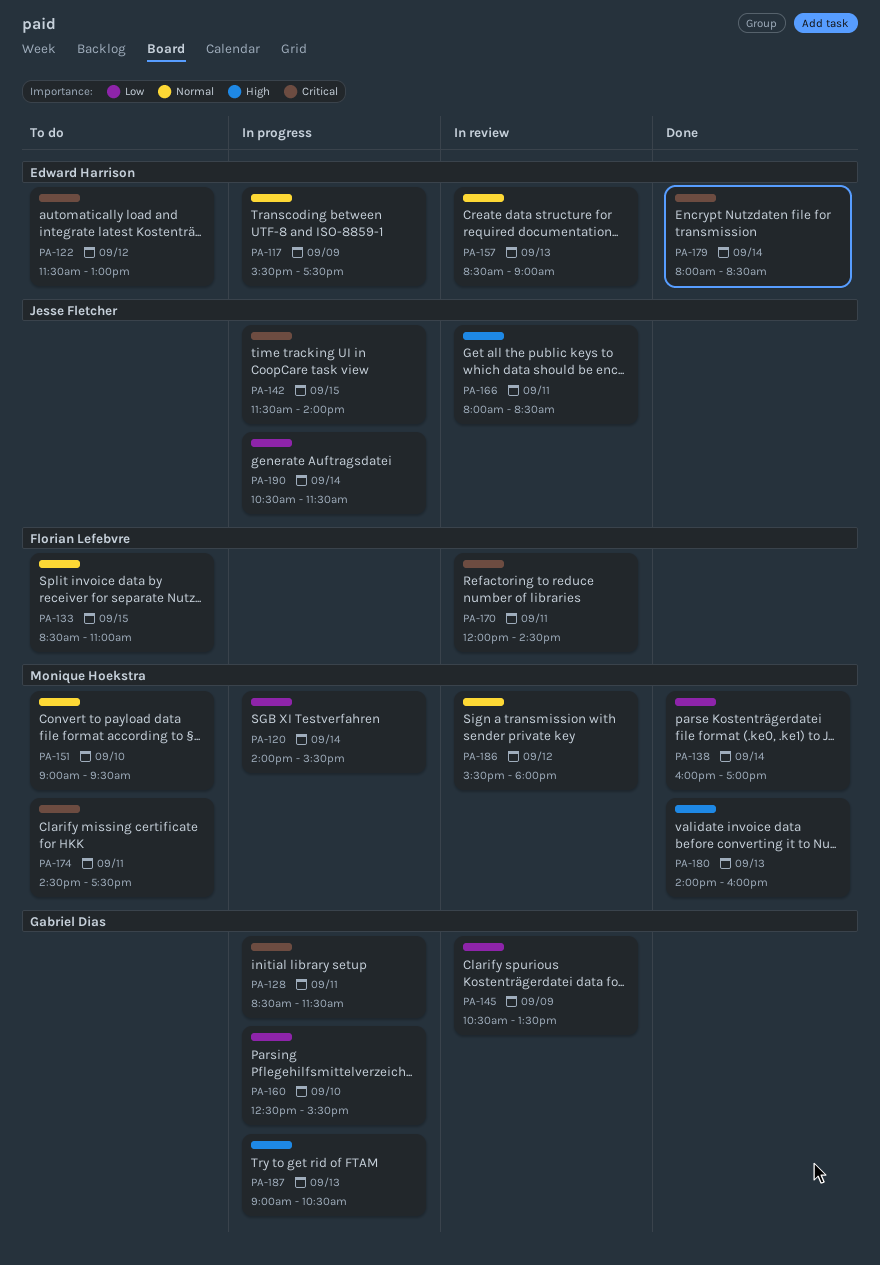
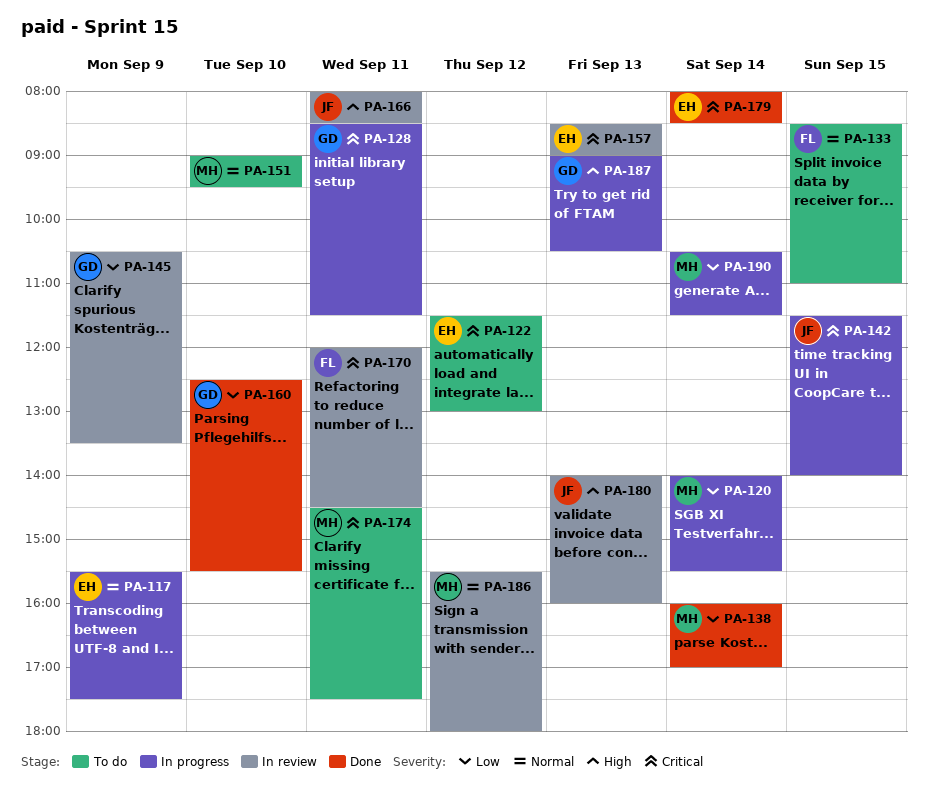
PA-157, priority: Normal -> Critical
PA-160, status: In progress -> Done
PA-180, status: Done -> In review
PA-180, owner: Monique Hoekstra -> Jesse Fletcher
PA-190, owner: Jesse Fletcher -> Monique Hoekstra

